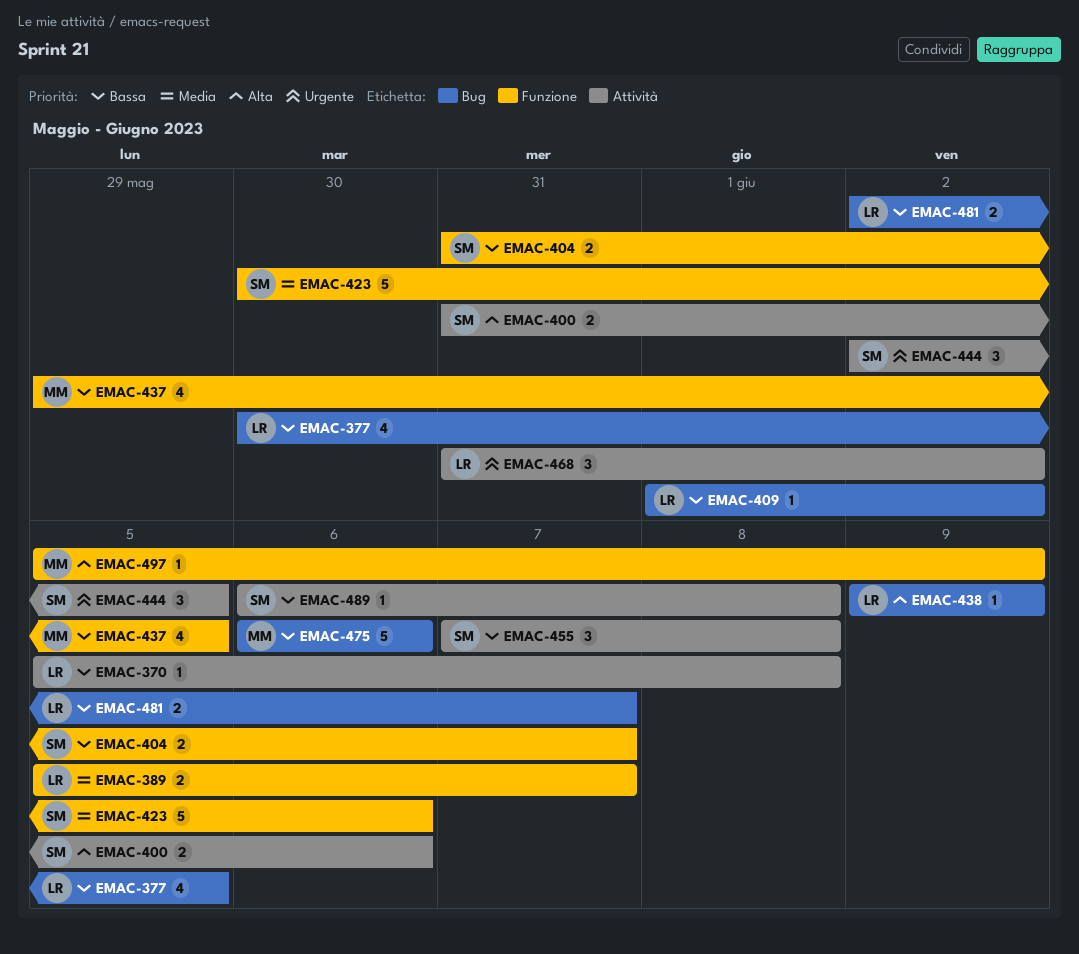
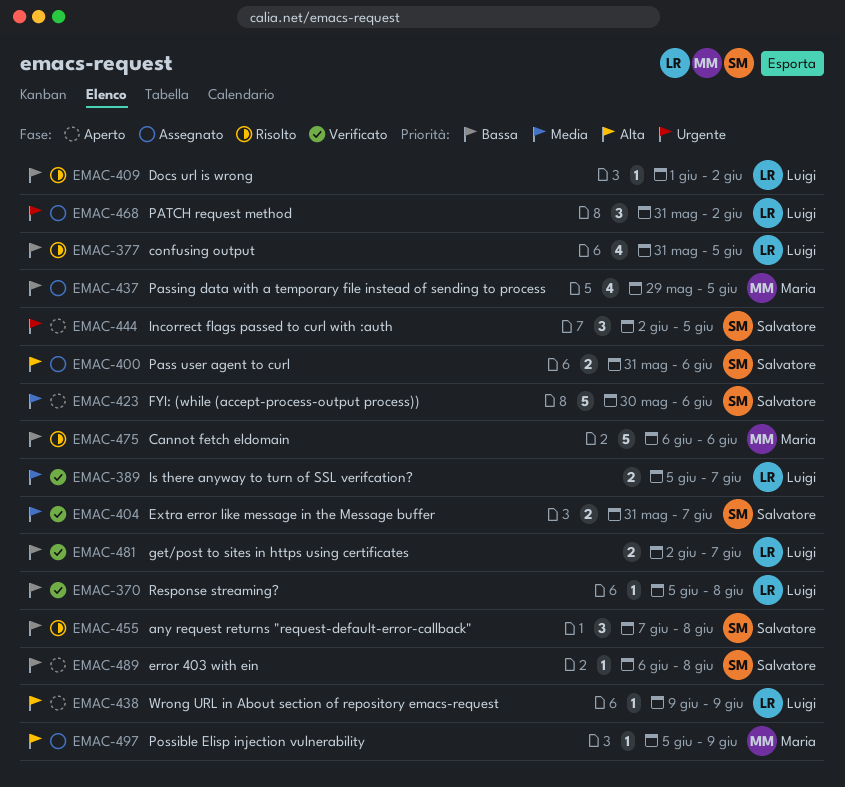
EMAC-377, start: May 30 -> May 31
EMAC-404, priority: Bassa -> Media

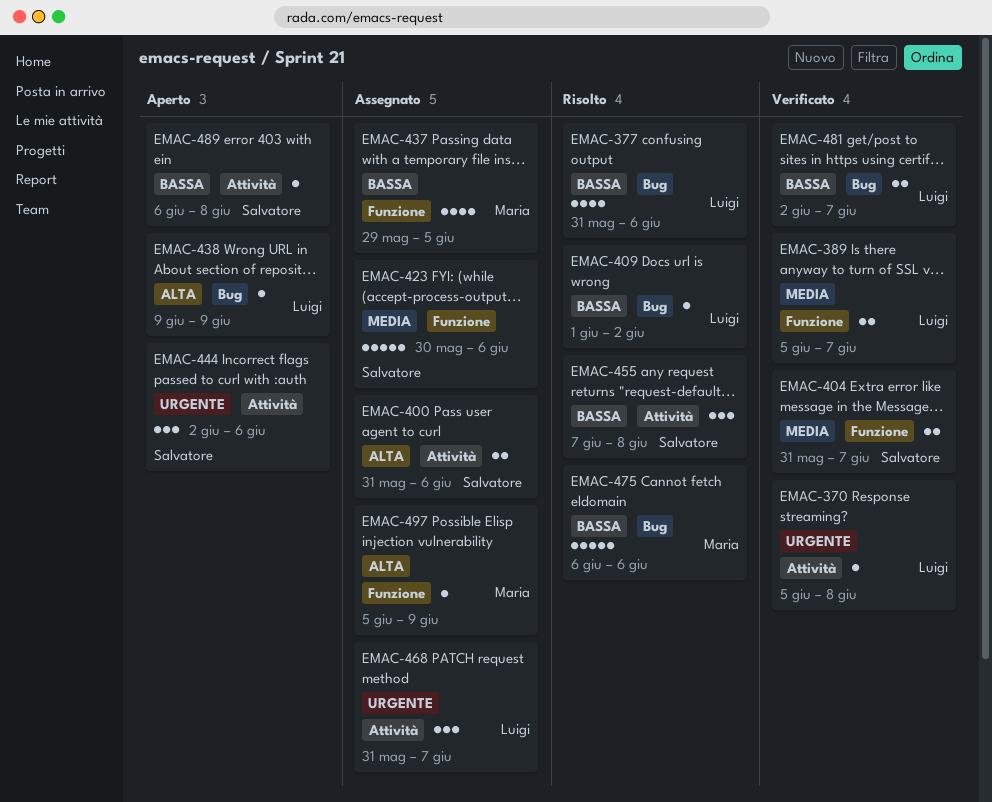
EMAC-370, priority: Bassa -> Urgente
EMAC-377, due: Jun 5 -> Jun 6
EMAC-423, status: Aperto -> Assegnato
EMAC-444, due: Jun 5 -> Jun 6
EMAC-468, due: Jun 2 -> Jun 7

